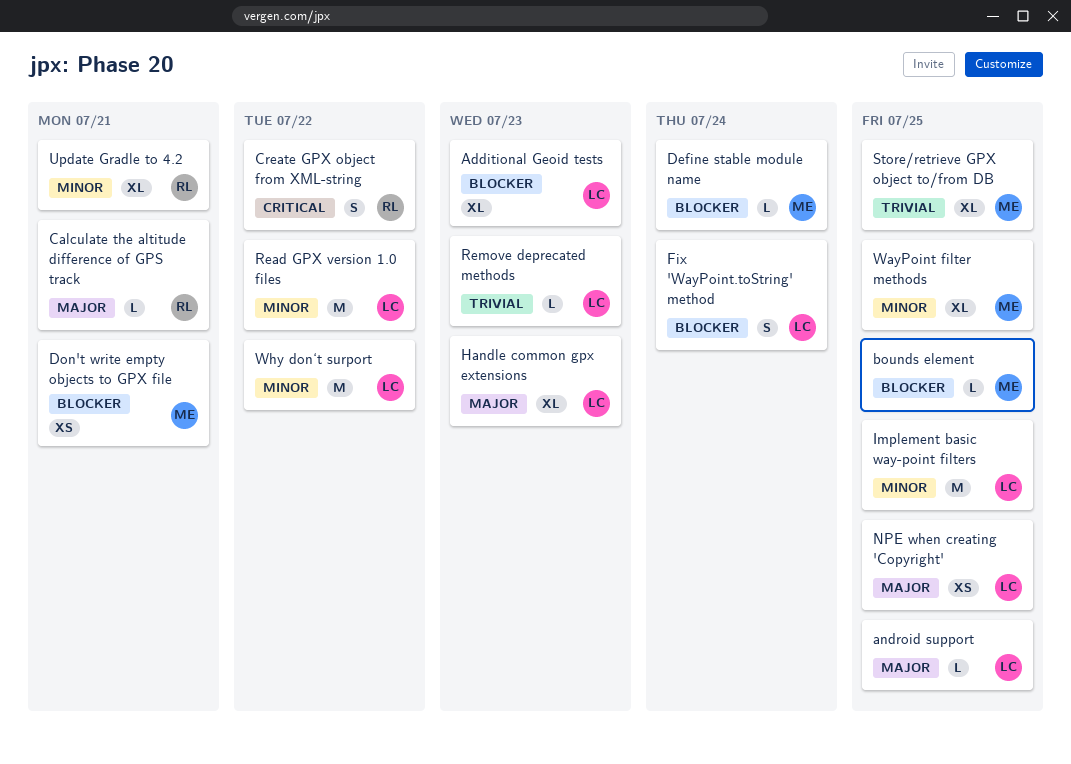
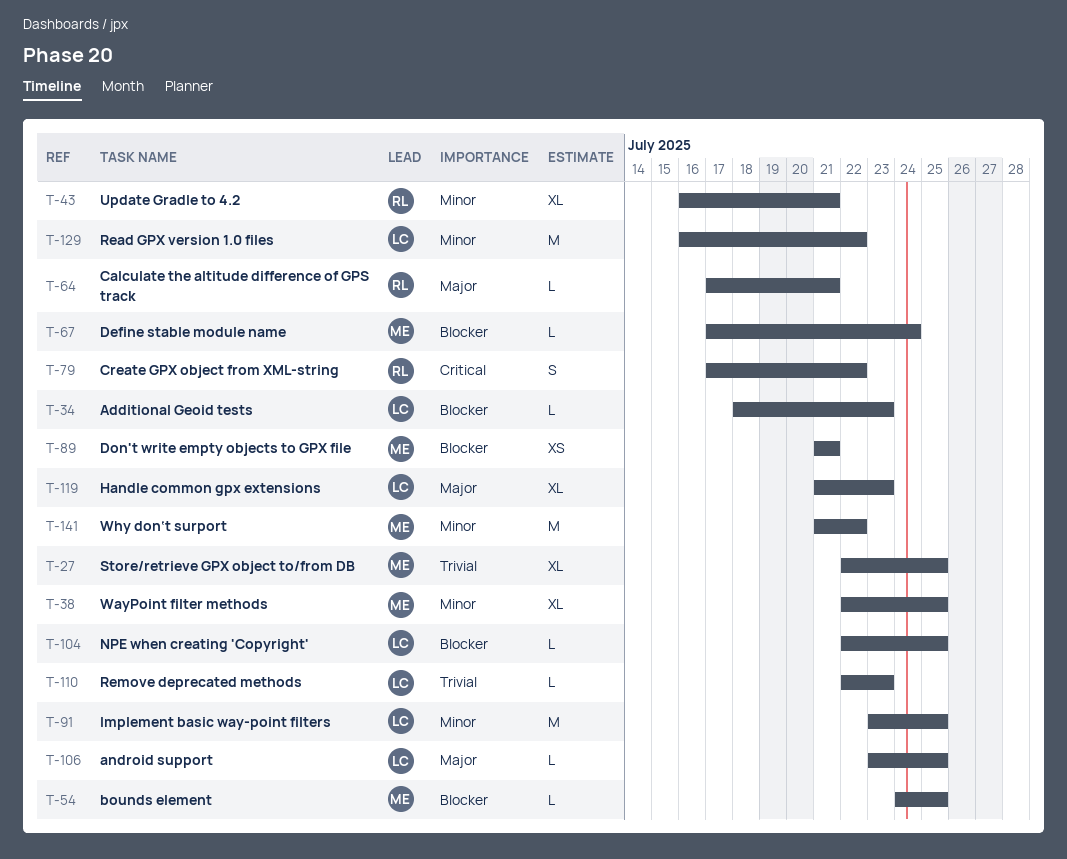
Additional Geoid tests, estimate: XL -> L
Fix 'WayPoint.toString' method: present -> none
NPE when creating 'Copyright', priority: Major -> Blocker
NPE when creating 'Copyright', estimate: XS -> L
Why don‘t surport, owner: LC -> ME

